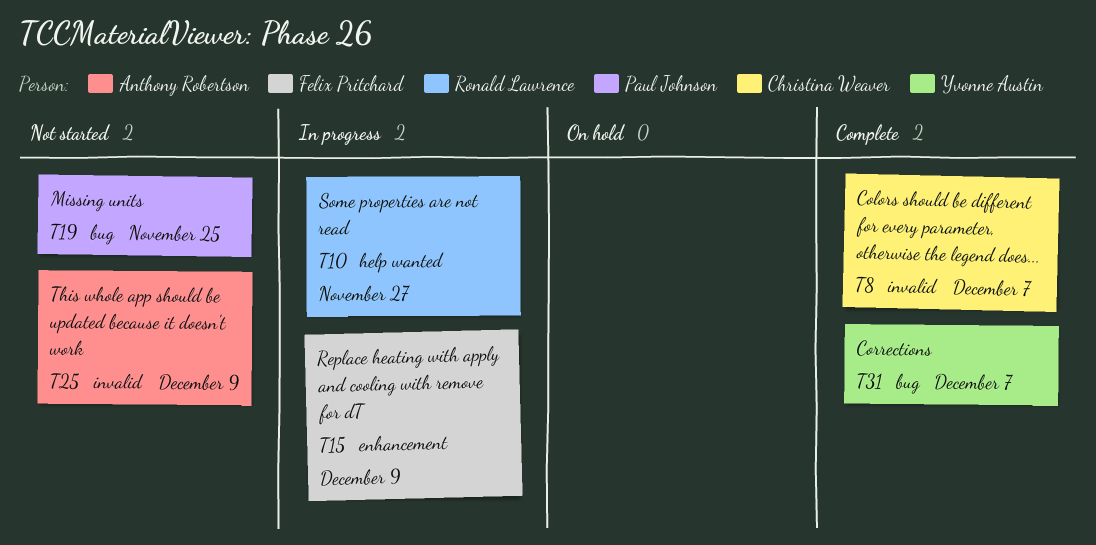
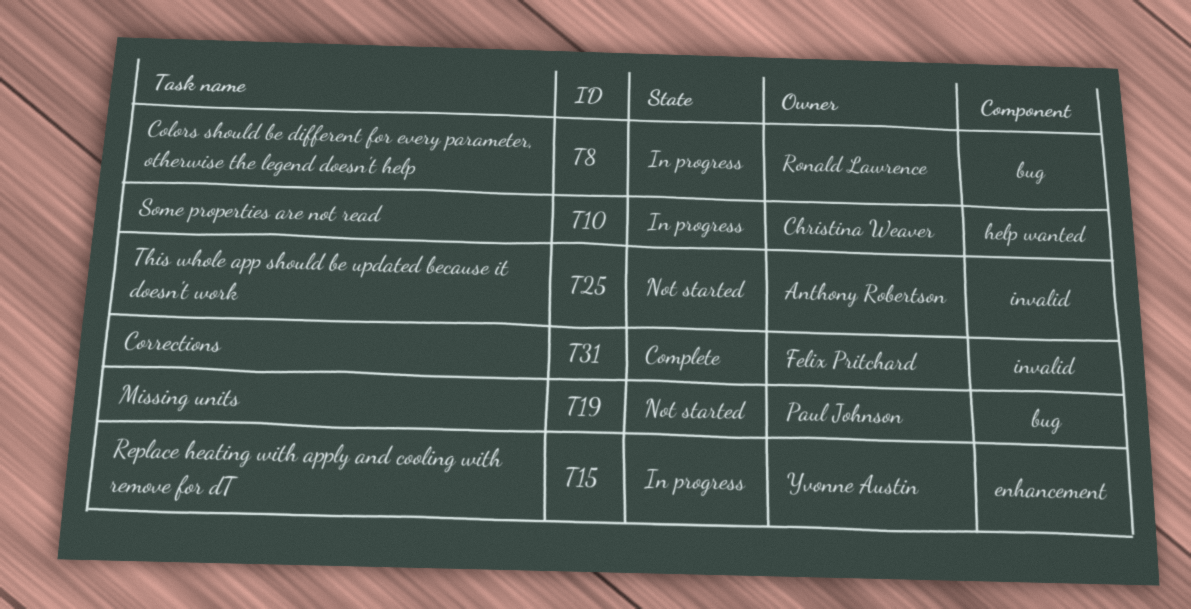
T8, status: Complete -> In progress
T8, owner: Christina Weaver -> Ronald Lawrence
T8, label: invalid -> bug
T10, owner: Ronald Lawrence -> Christina Weaver
T15, owner: Felix Pritchard -> Yvonne Austin
T31, owner: Yvonne Austin -> Felix Pritchard
T31, label: bug -> invalid

